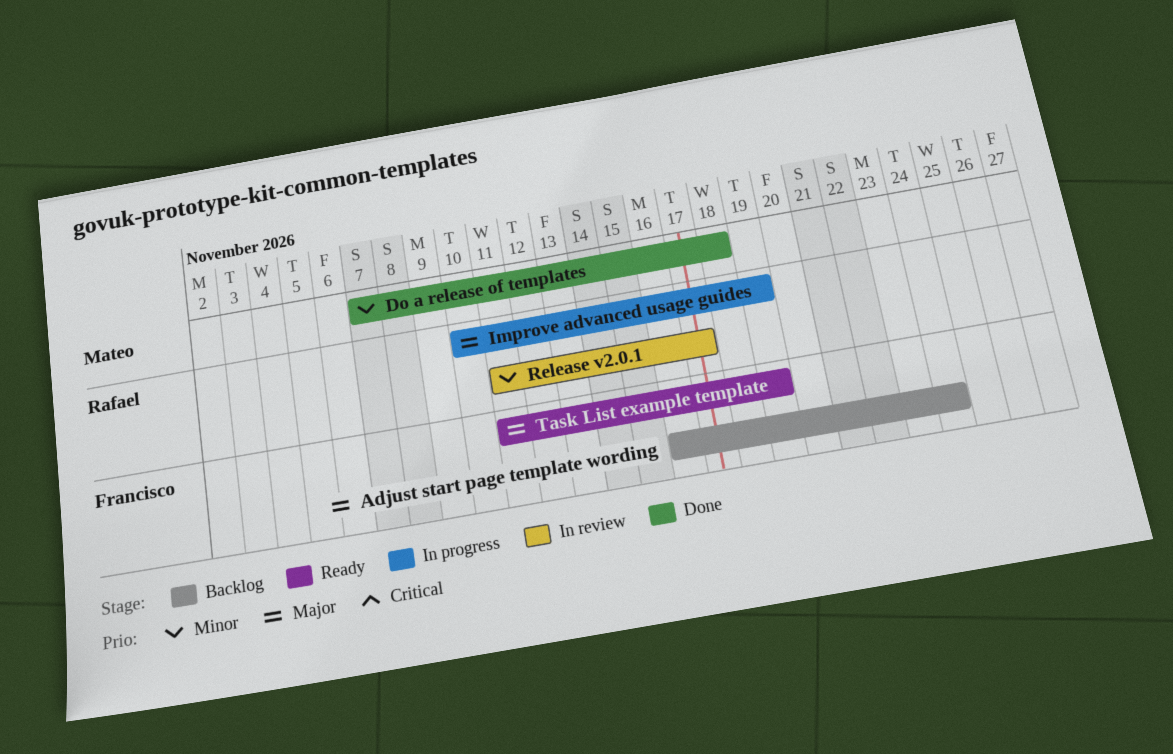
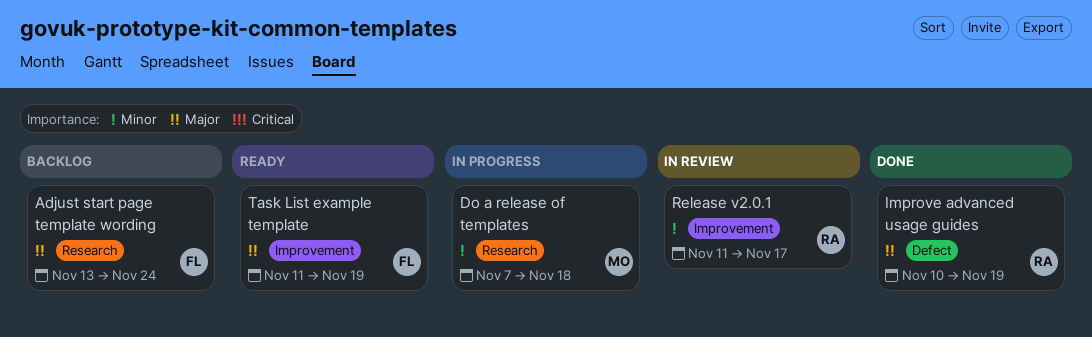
Adjust start page template wording, start: Nov 16 -> Nov 13
Do a release of templates, status: Done -> In progress
Improve advanced usage guides, status: In progress -> Done

